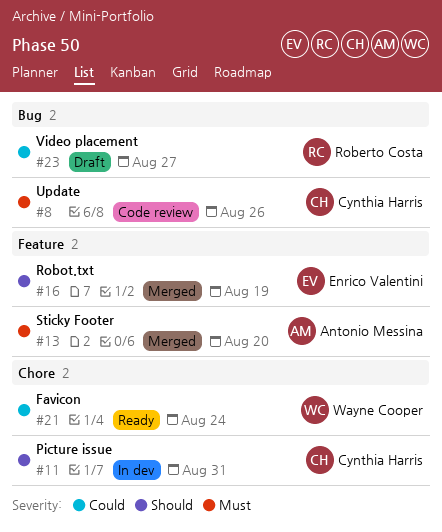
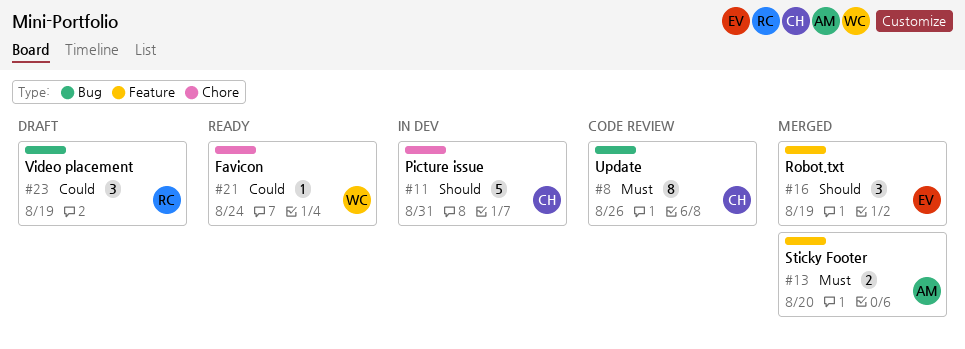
#23, due: Aug 27 -> Aug 19

